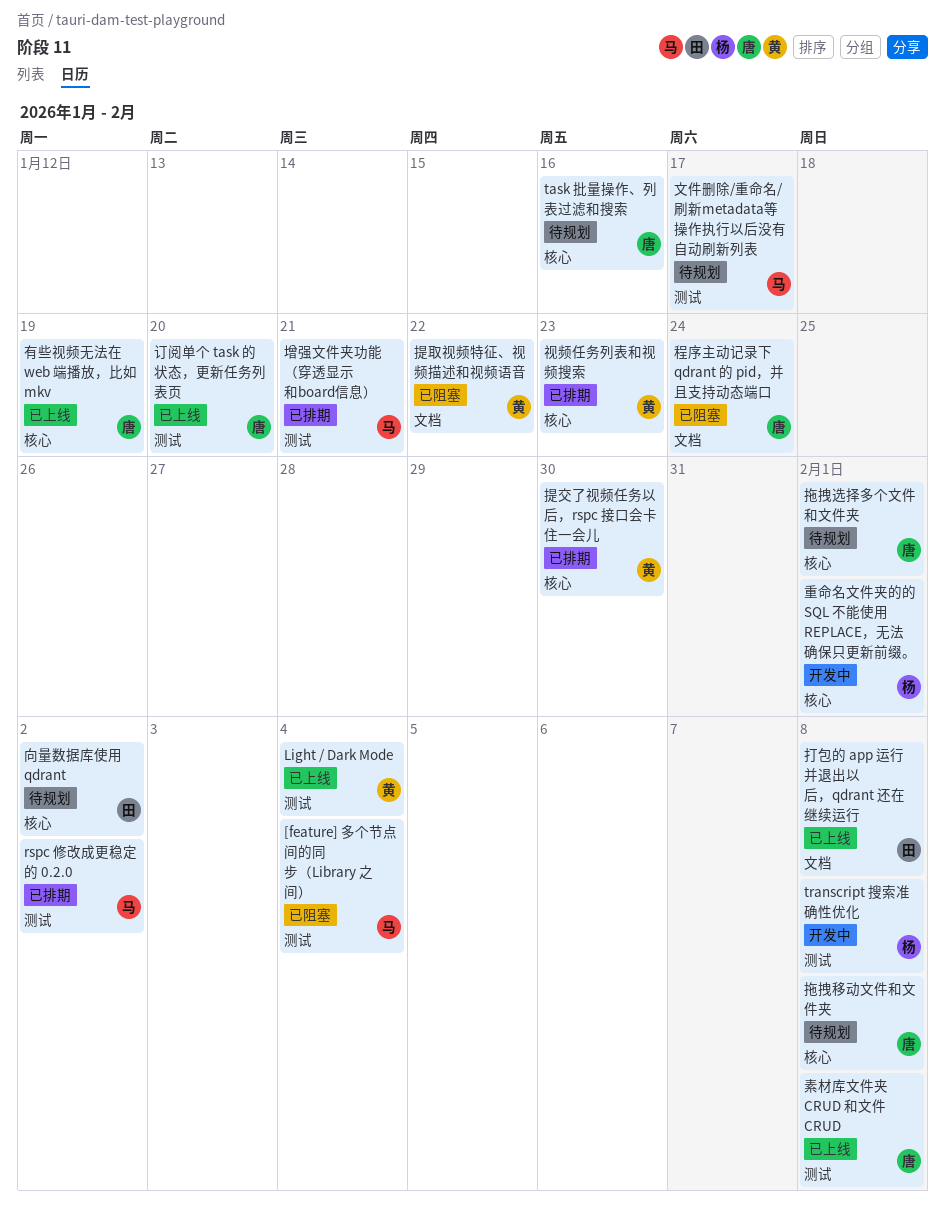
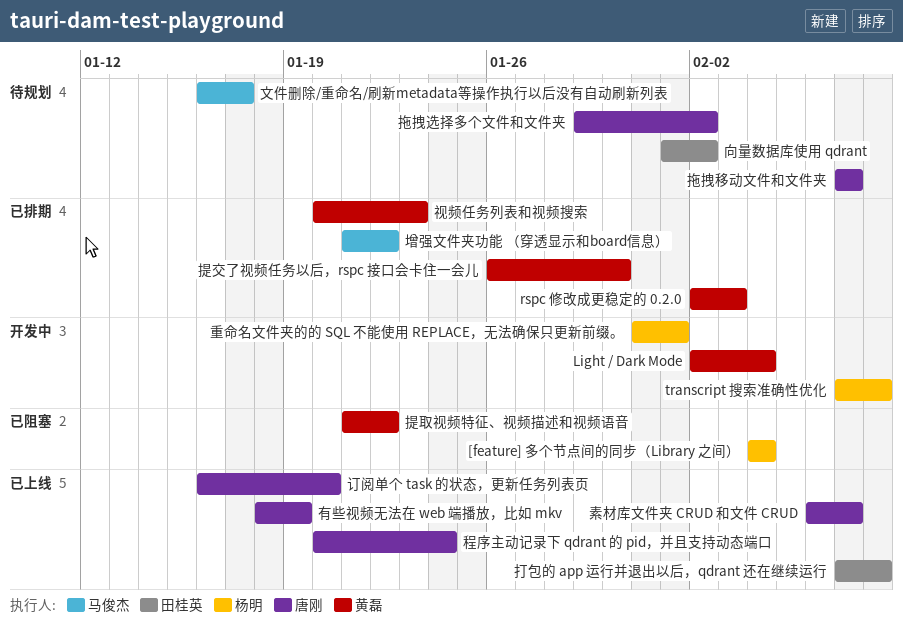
[feature] 多个节点间的同步（Library 之间）, owner: 马俊杰 -> 杨明
Light / Dark Mode, status: 已上线 -> 开发中
rspc 修改成更稳定的 0.2.0, owner: 马俊杰 -> 黄磊
rspc 修改成更稳定的 0.2.0, due: Feb 2 -> Feb 3
task 批量操作、列表过滤和搜索: present -> none
增强文件夹功能 （穿透显示和board信息）, due: Jan 21 -> Jan 22
拖拽移动文件和文件夹, due: Feb 8 -> Feb 7
拖拽选择多个文件和文件夹, due: Feb 1 -> Feb 2
程序主动记录下 qdrant 的 pid，并且支持动态端口, status: 已阻塞 -> 已上线
素材库文件夹 CRUD 和文件 CRUD, due: Feb 8 -> Feb 7

